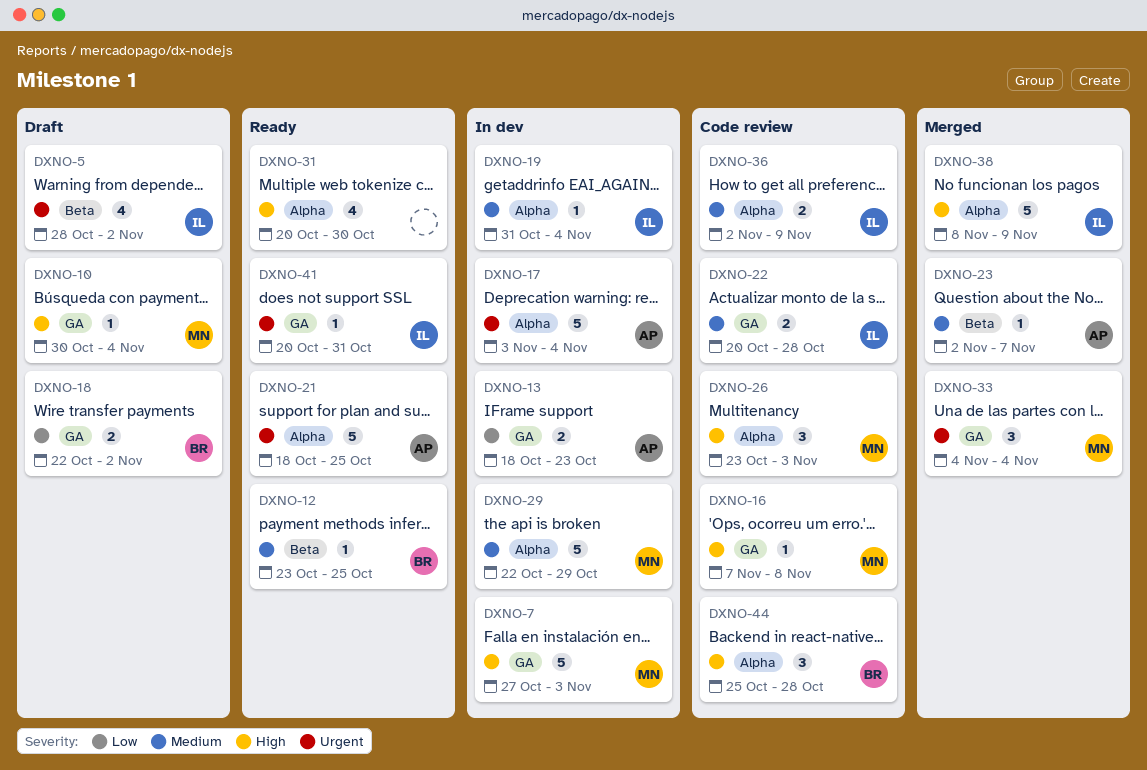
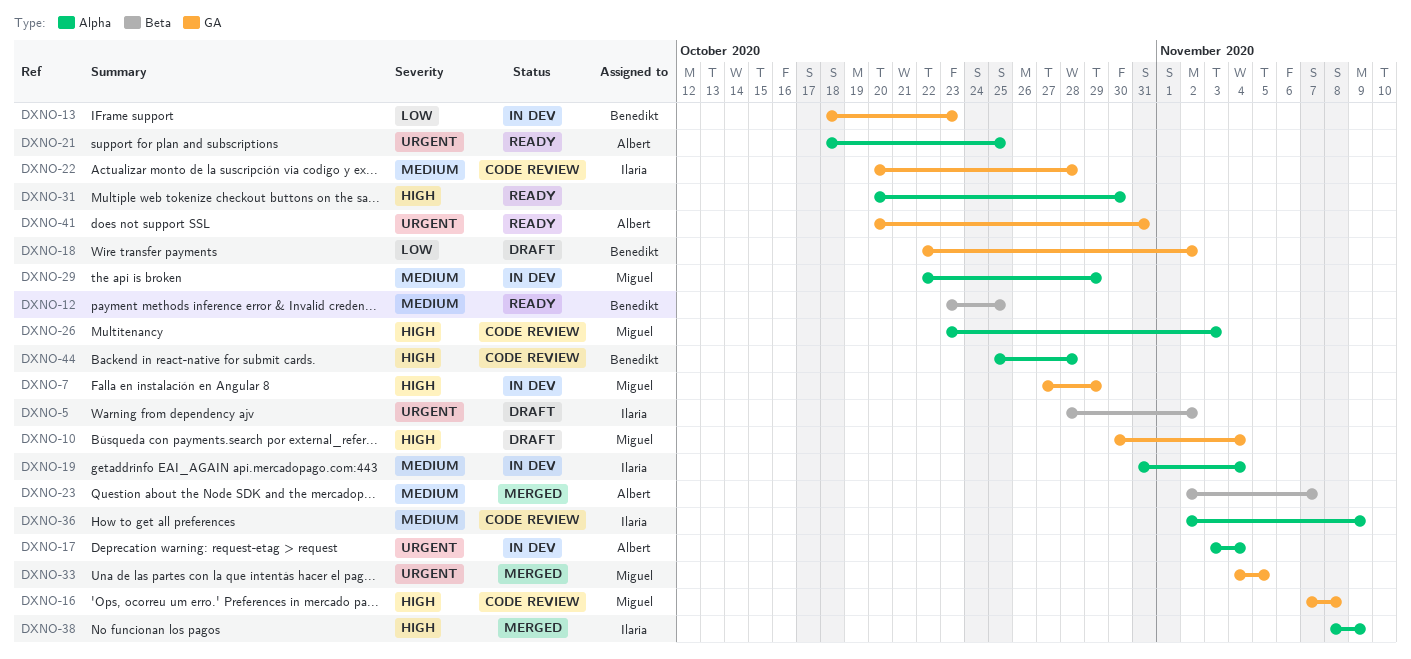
DXNO-7, due: Nov 3 -> Oct 29
DXNO-13, owner: Albert -> Benedikt
DXNO-33, due: Nov 4 -> Nov 5
DXNO-41, owner: Ilaria -> Albert

